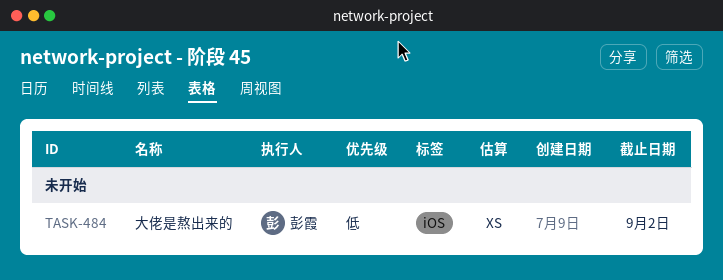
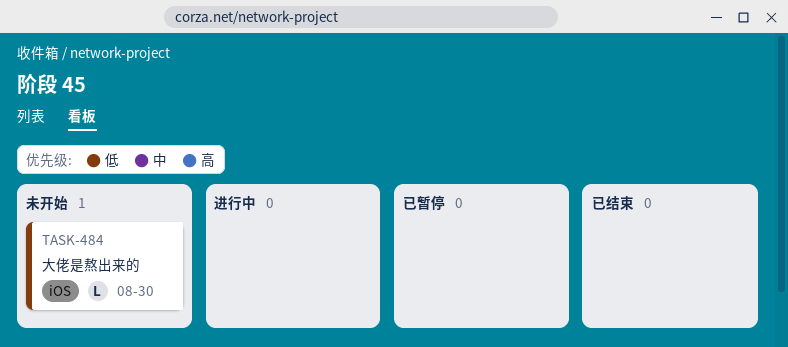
TASK-484, estimate: XS -> L
TASK-484, due: Sep 2 -> Aug 30

